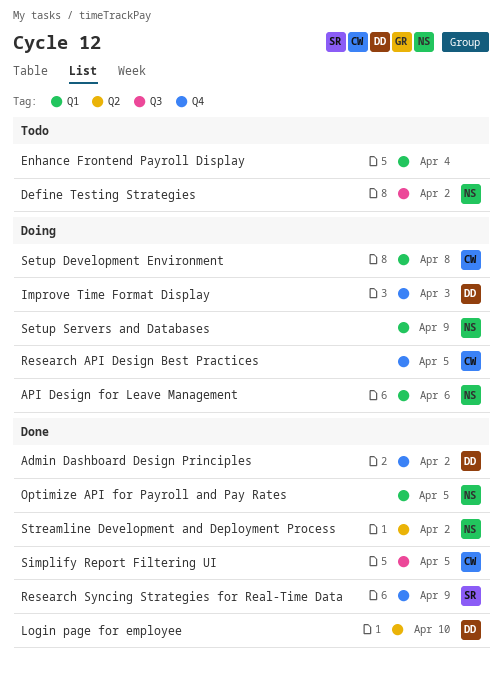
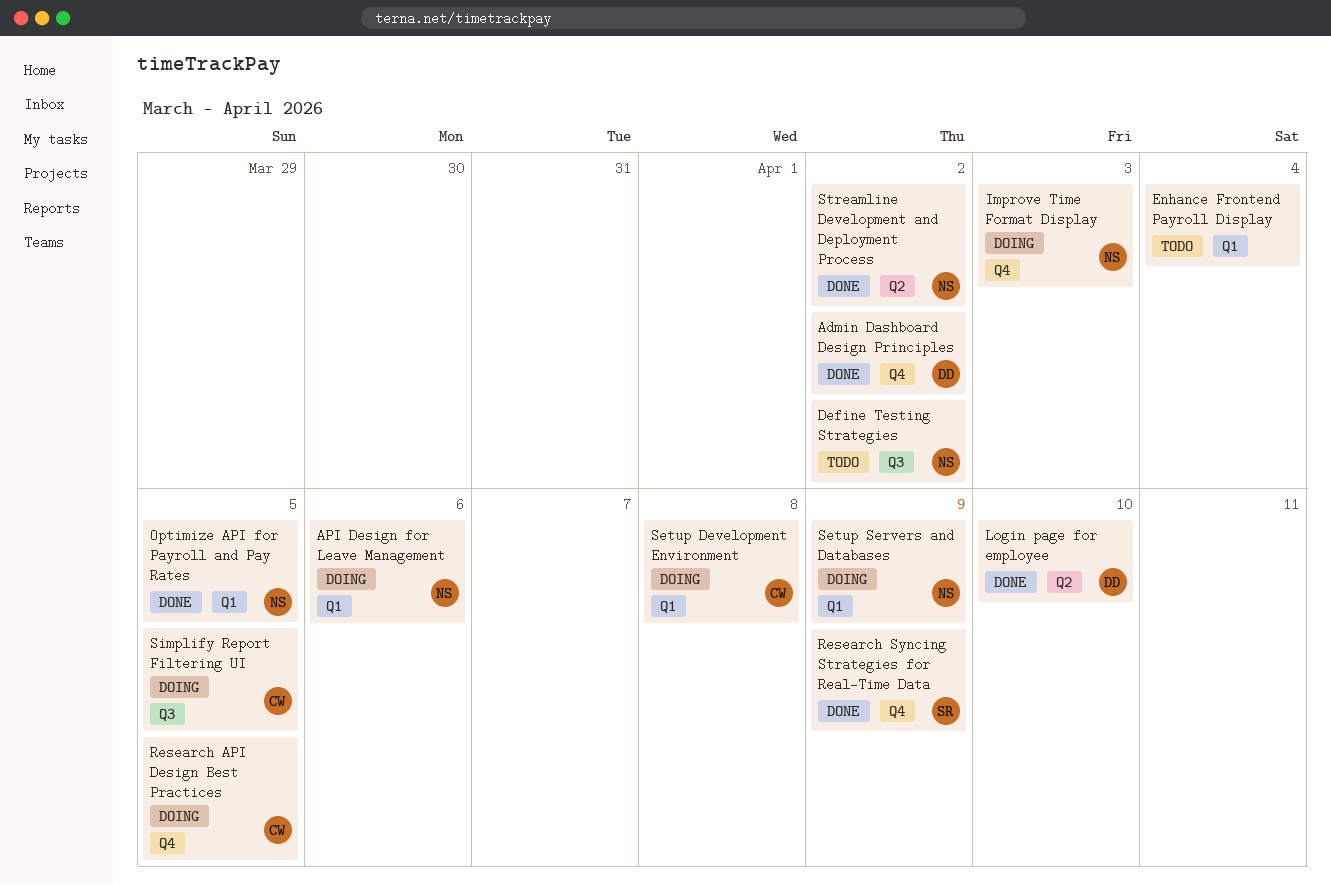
Improve Time Format Display, owner: DD -> NS
Simplify Report Filtering UI, status: Done -> Doing

